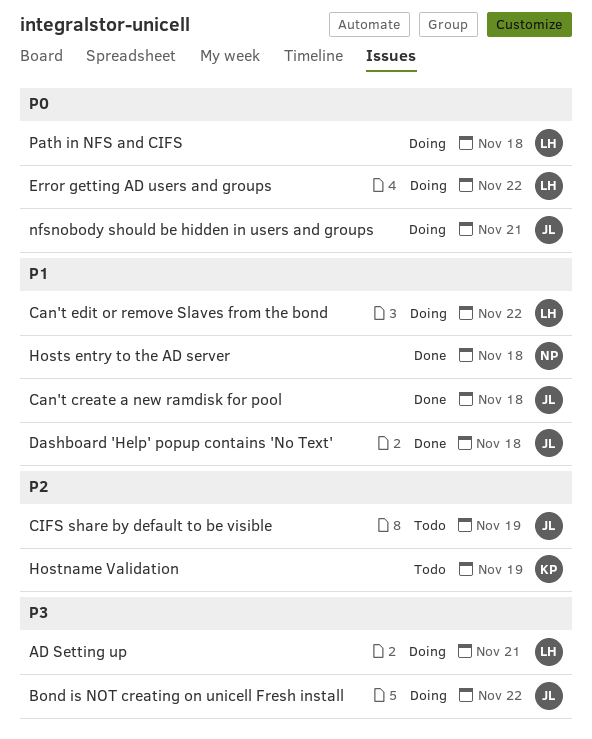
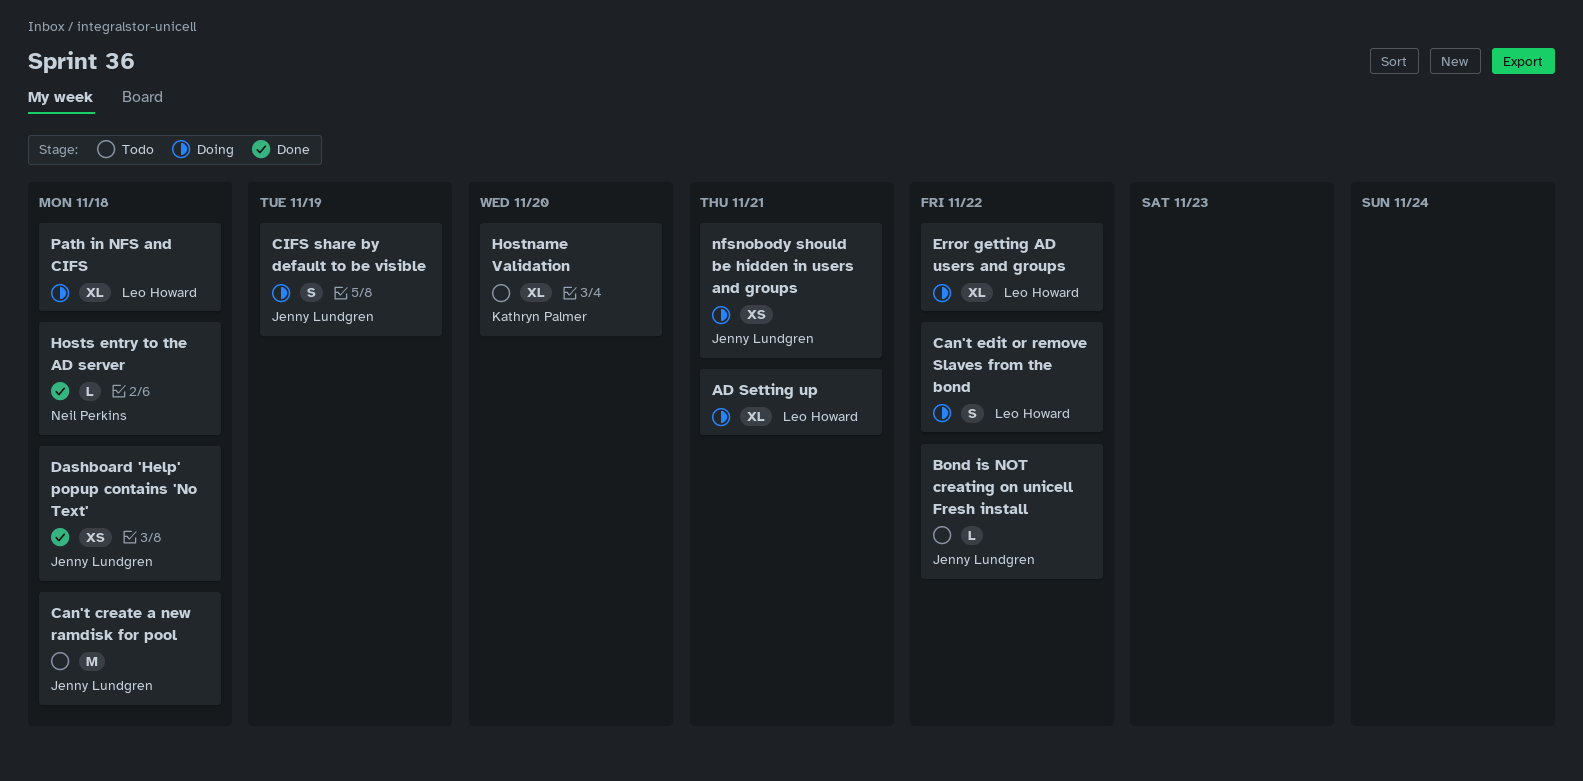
Bond is NOT creating on unicell Fresh install, status: Doing -> Todo
Can't create a new ramdisk for pool, status: Done -> Todo
CIFS share by default to be visible, status: Todo -> Doing
Hostname Validation, due: Nov 19 -> Nov 20

